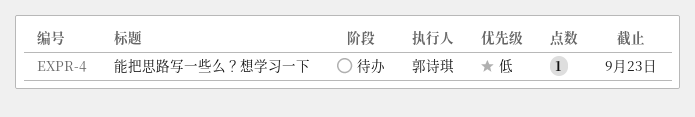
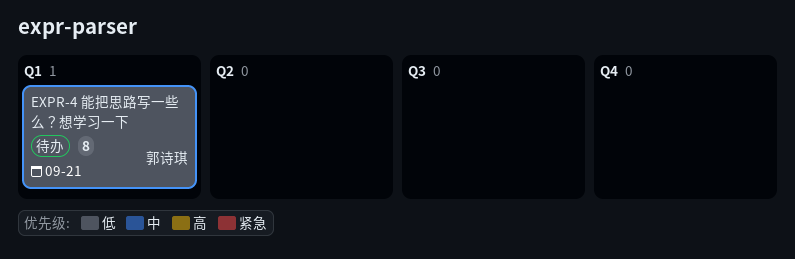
EXPR-4, estimate: 1 -> 8
EXPR-4, due: Sep 23 -> Sep 21

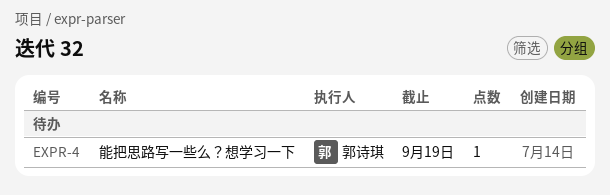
EXPR-4, estimate: 8 -> 1
EXPR-4, due: Sep 21 -> Sep 19

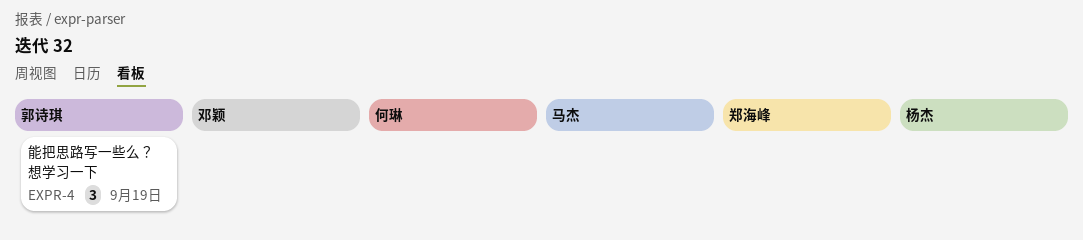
EXPR-4, estimate: 1 -> 3

